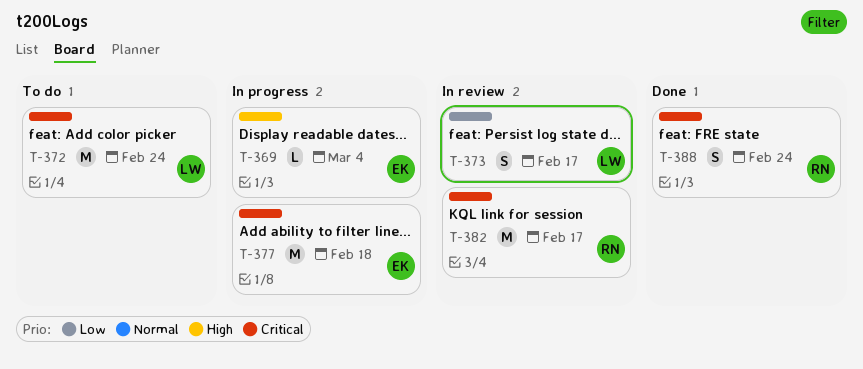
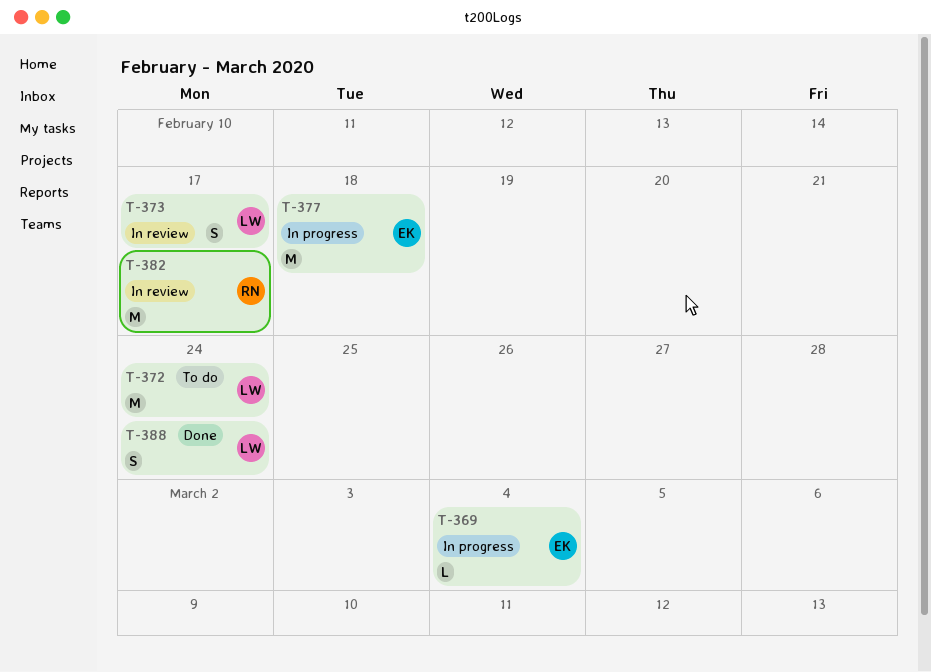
T-388, owner: RN -> LW

